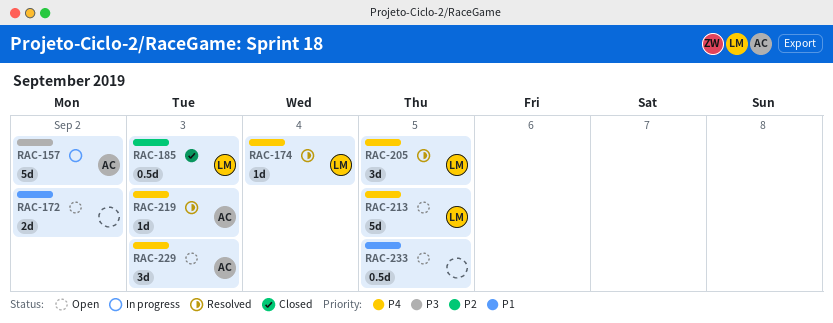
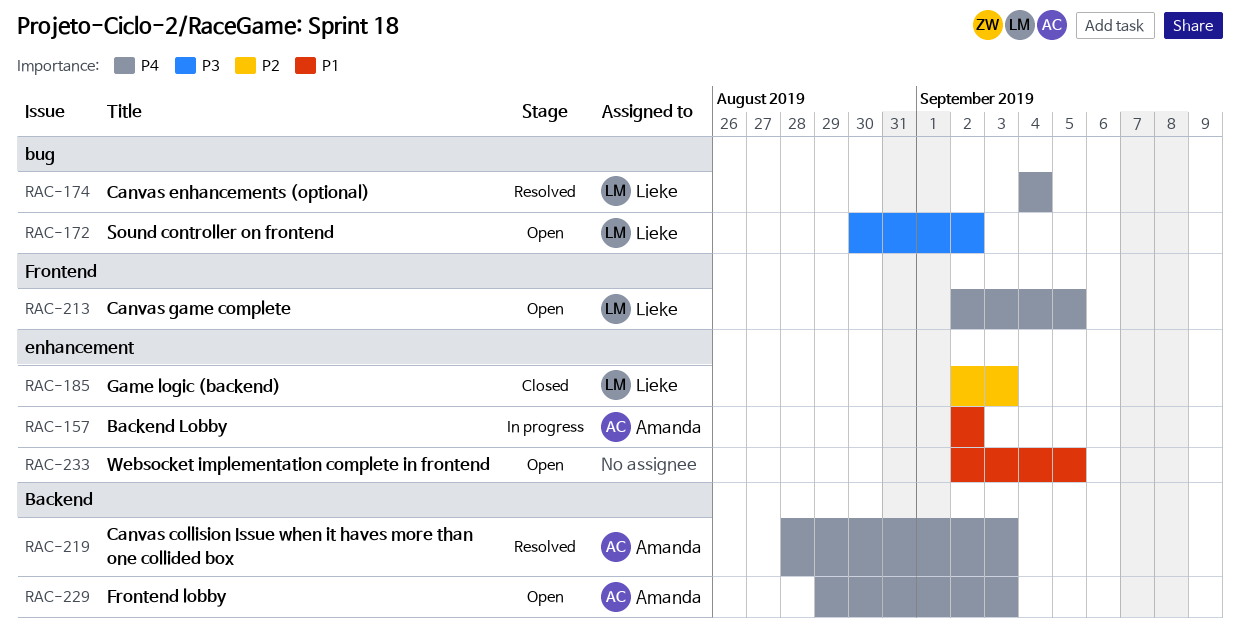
RAC-157, priority: P3 -> P1
RAC-172, owner: none -> Lieke
RAC-172, priority: P1 -> P3
RAC-205: present -> none

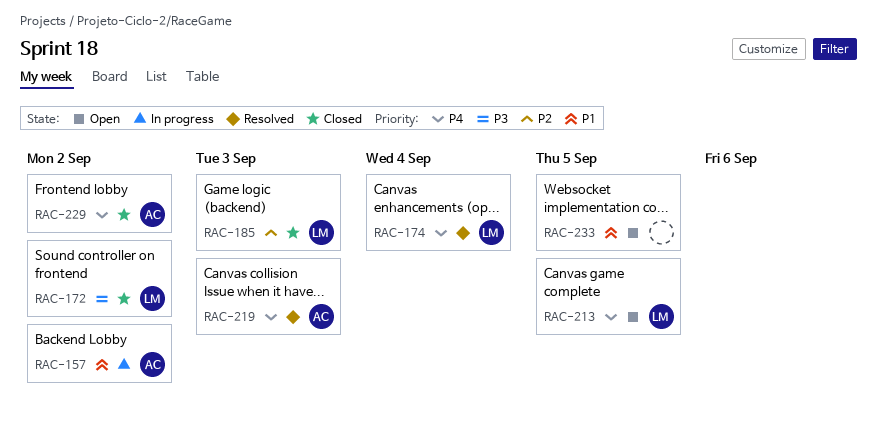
RAC-172, status: Open -> Closed
RAC-229, status: Open -> Closed
RAC-229, due: Sep 3 -> Sep 2

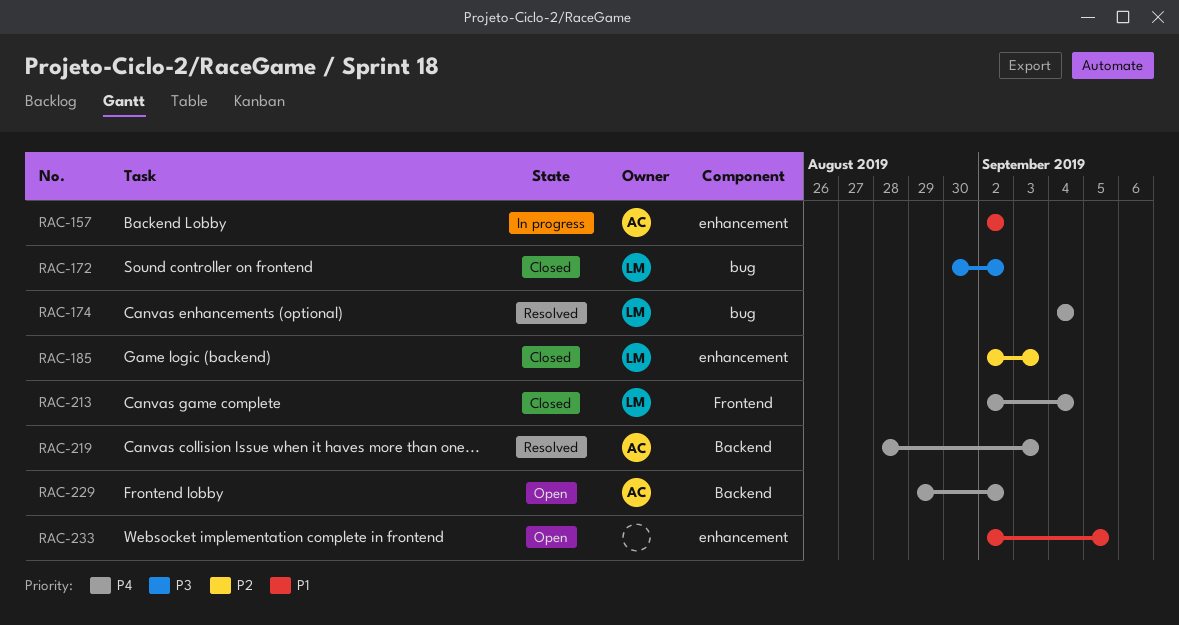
RAC-213, status: Open -> Closed
RAC-213, due: Sep 5 -> Sep 4
RAC-229, status: Closed -> Open

